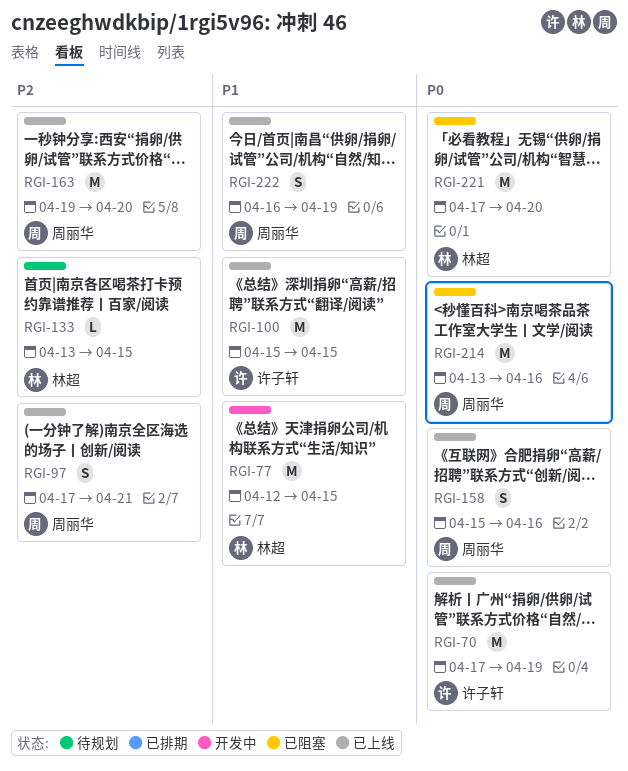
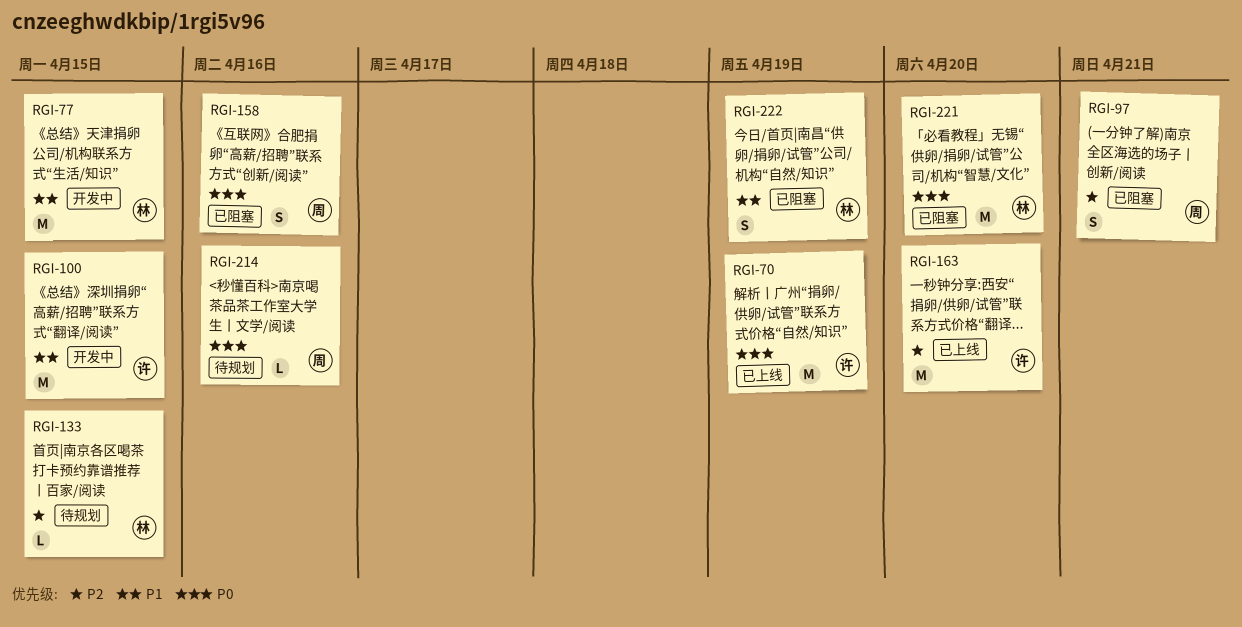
RGI-97, status: 已上线 -> 已阻塞
RGI-100, status: 已上线 -> 开发中
RGI-158, status: 已上线 -> 已阻塞
RGI-163, owner: 周丽华 -> 许子轩
RGI-214, status: 已阻塞 -> 待规划
RGI-214, estimate: M -> L
RGI-222, status: 已上线 -> 已阻塞
RGI-222, owner: 周丽华 -> 林超

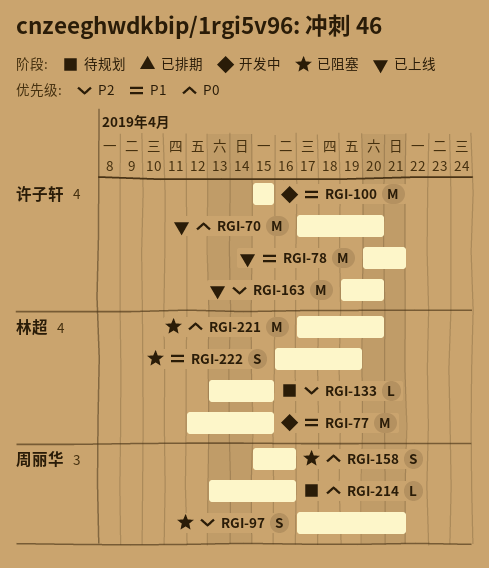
RGI-70, due: Apr 19 -> Apr 20
RGI-78: none -> present

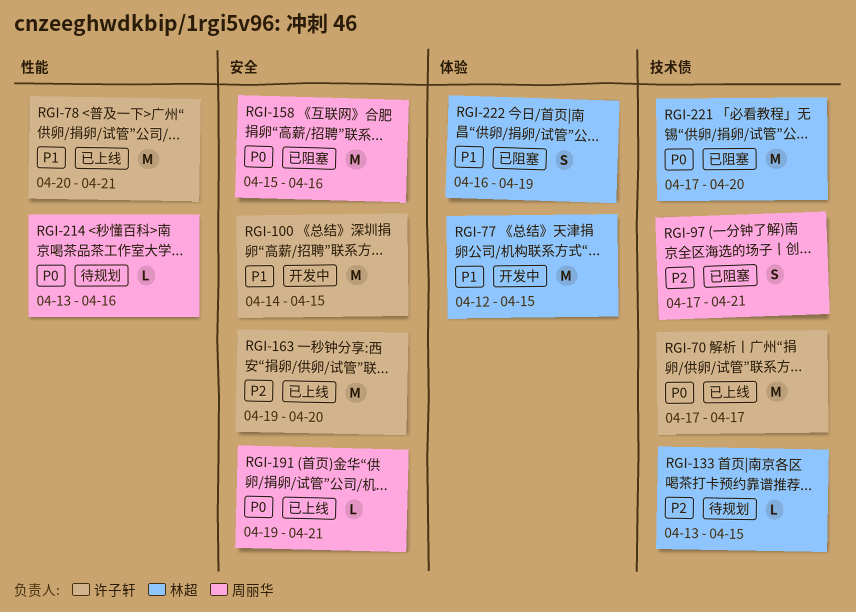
RGI-70, due: Apr 20 -> Apr 17
RGI-100, start: Apr 15 -> Apr 14
RGI-158, estimate: S -> M
RGI-191: none -> present

